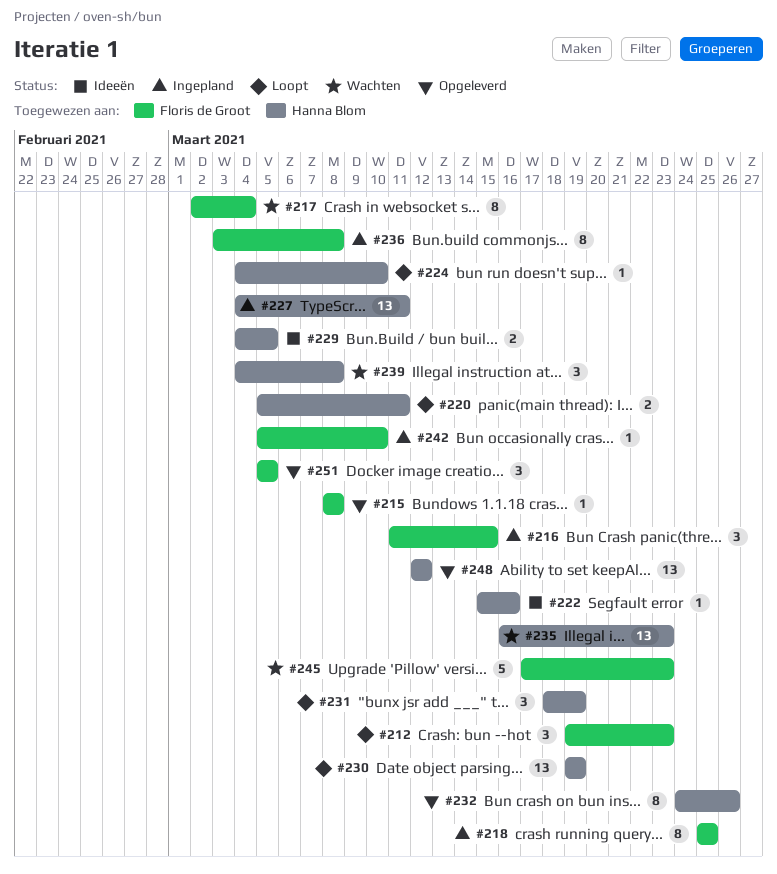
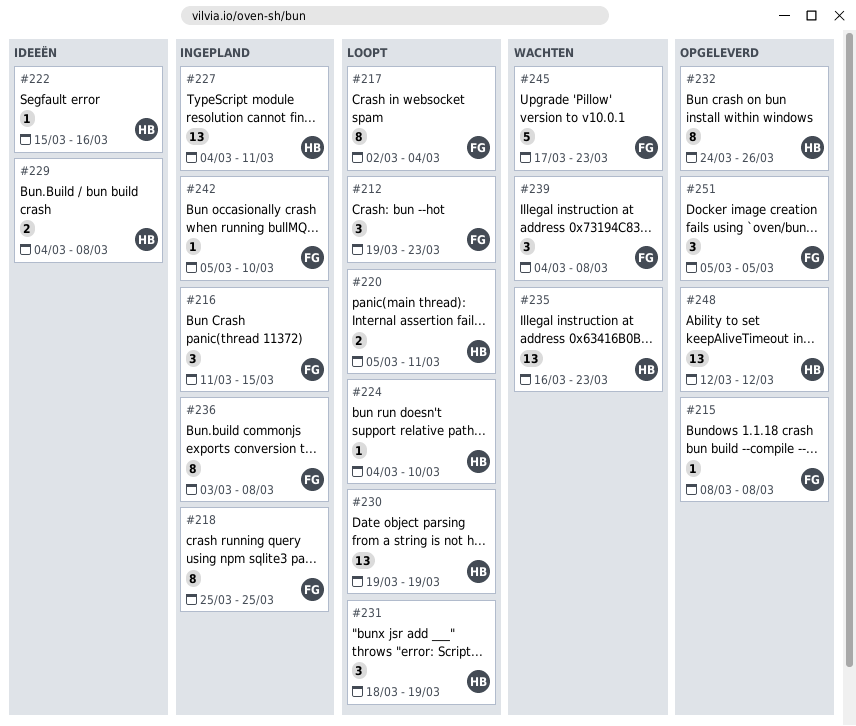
#217, status: Wachten -> Loopt
#229, due: Mar 5 -> Mar 8
#239, owner: Hanna Blom -> Floris de Groot

